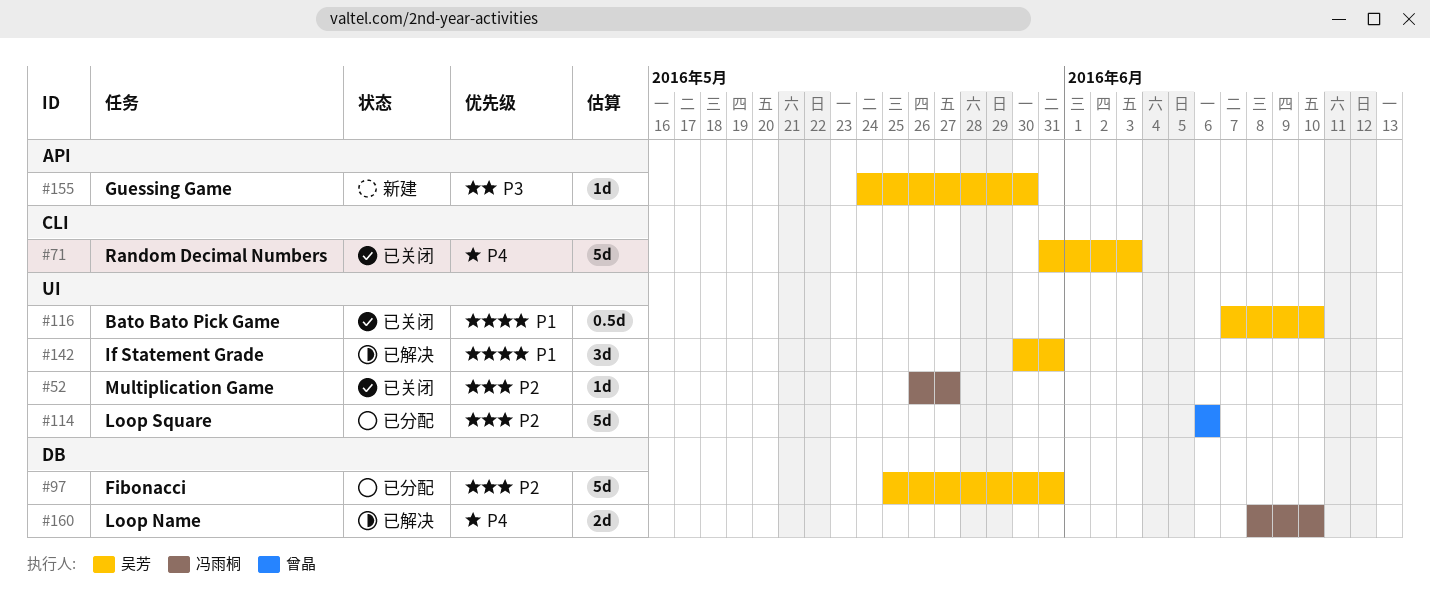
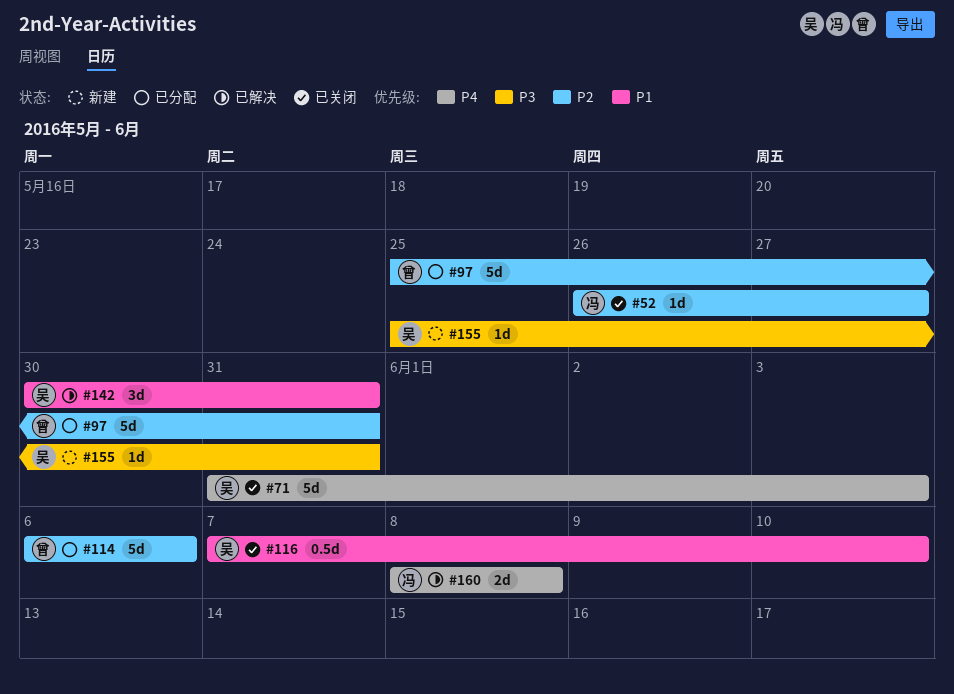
#97, owner: 吴芳 -> 曾晶
#155, start: May 24 -> May 25
#155, due: May 30 -> May 31
#160, due: Jun 10 -> Jun 8

